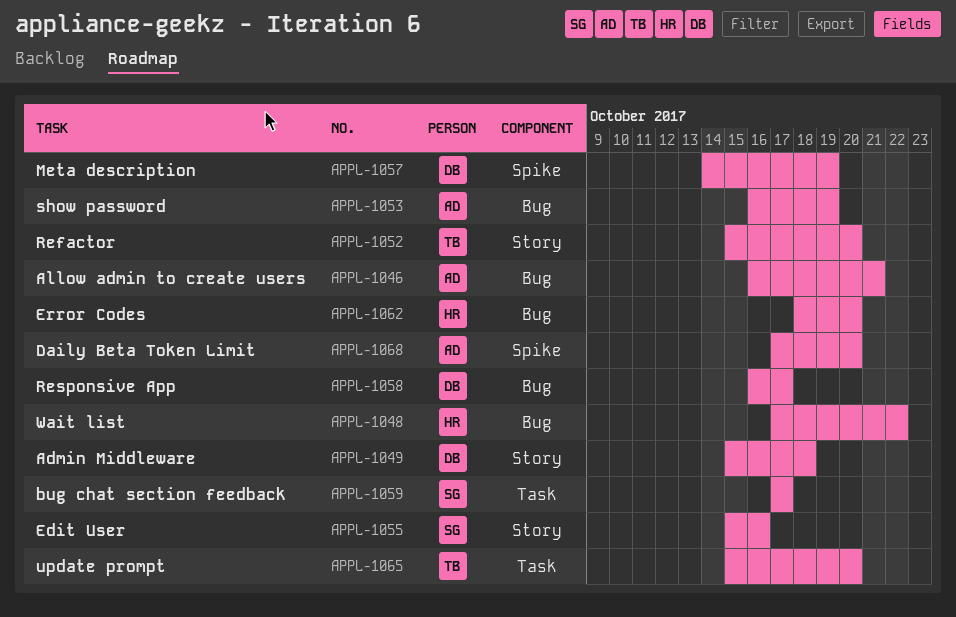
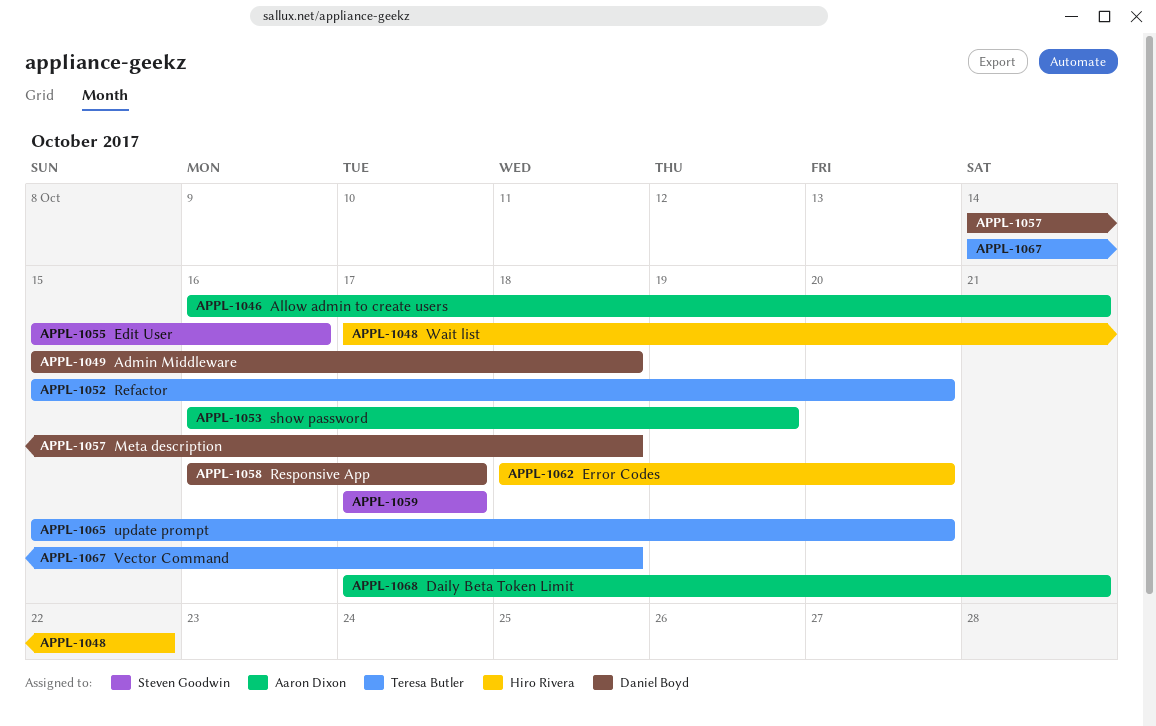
APPL-1057, due: Oct 19 -> Oct 18
APPL-1067: none -> present
APPL-1068, due: Oct 20 -> Oct 21

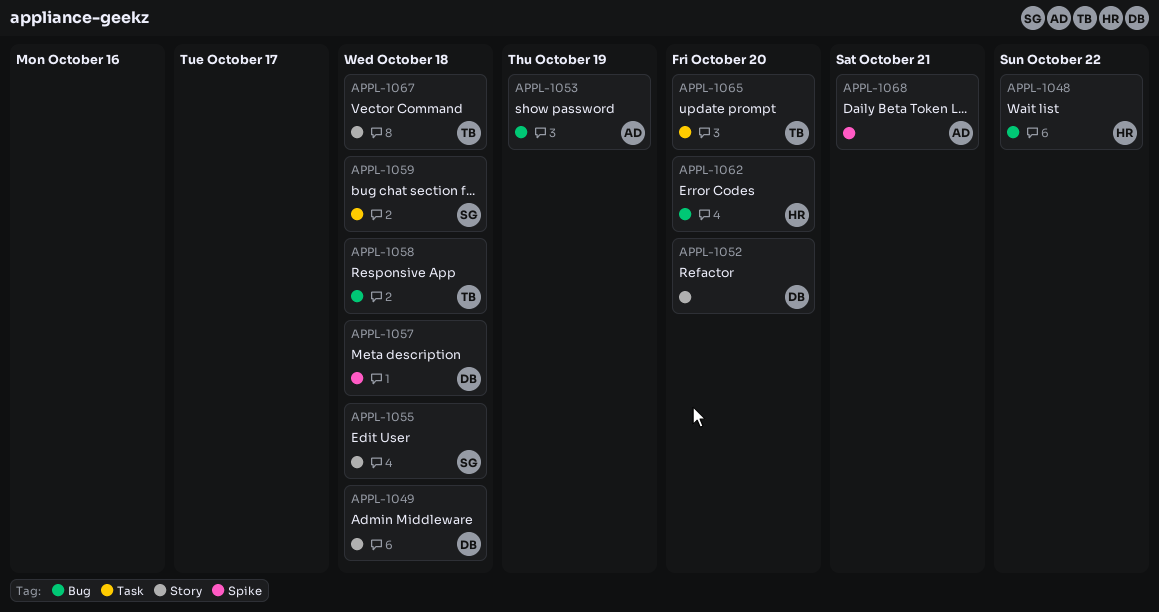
APPL-1046: present -> none
APPL-1052, owner: Teresa Butler -> Daniel Boyd
APPL-1055, due: Oct 16 -> Oct 18
APPL-1058, owner: Daniel Boyd -> Teresa Butler
APPL-1058, due: Oct 17 -> Oct 18
APPL-1059, due: Oct 17 -> Oct 18

